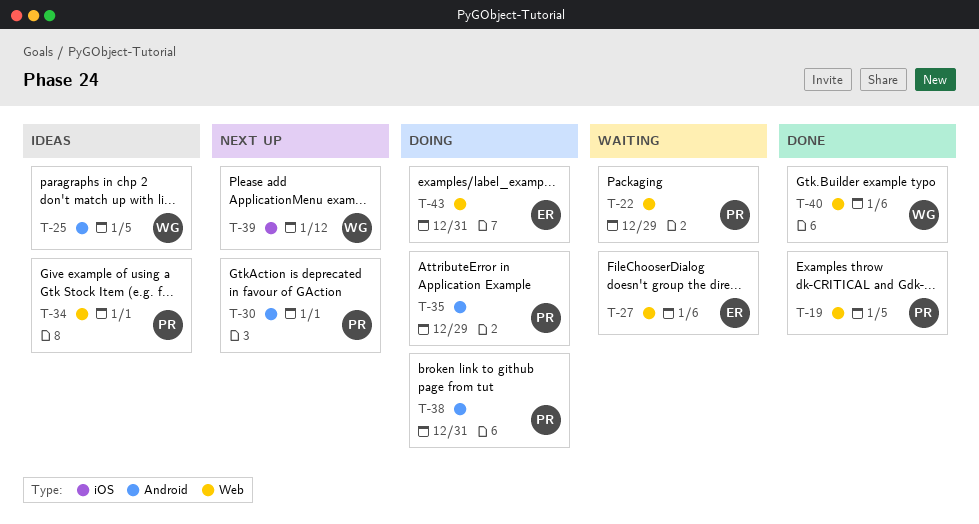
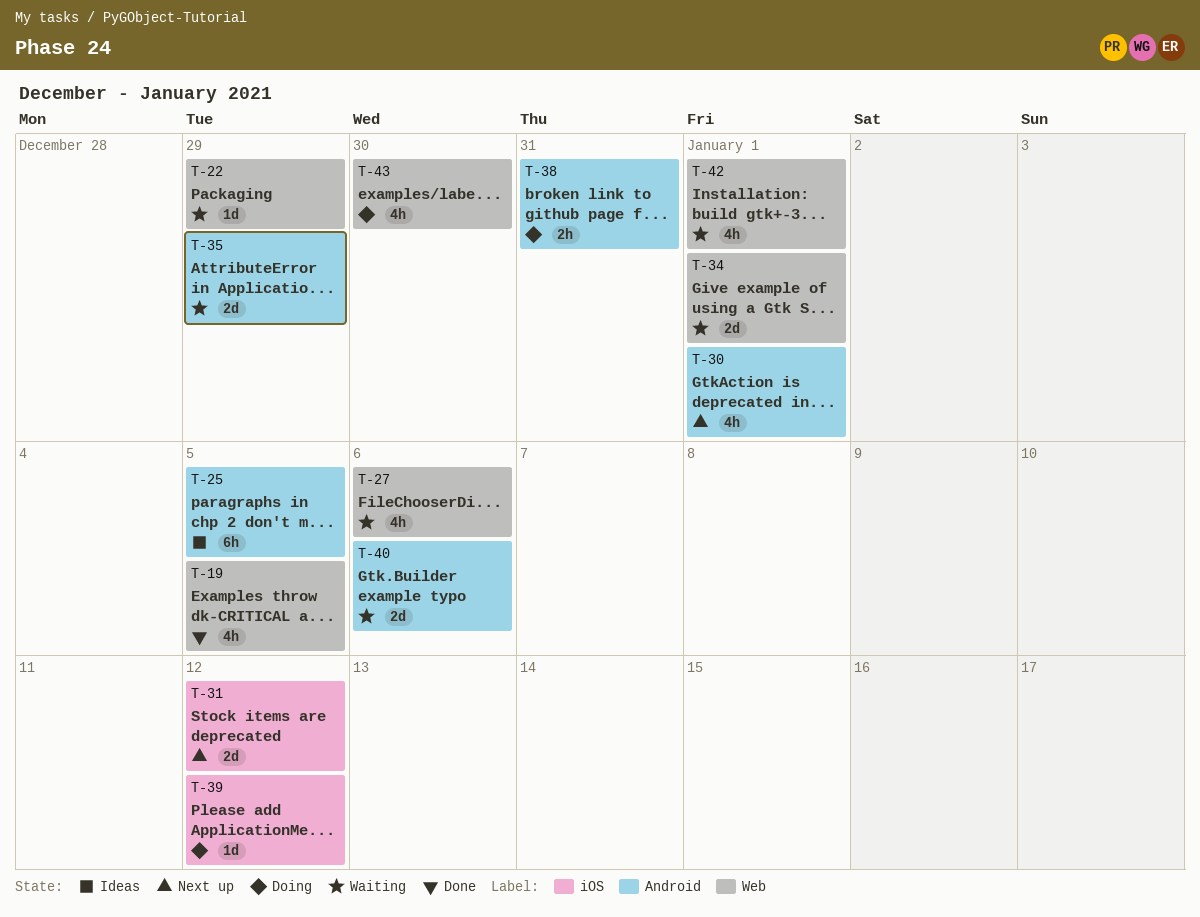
T-31: none -> present
T-34, status: Ideas -> Waiting
T-35, status: Doing -> Waiting
T-39, status: Next up -> Doing
T-40, status: Done -> Waiting
T-40, label: Web -> Android
T-42: none -> present
T-43, due: Dec 31 -> Dec 30

